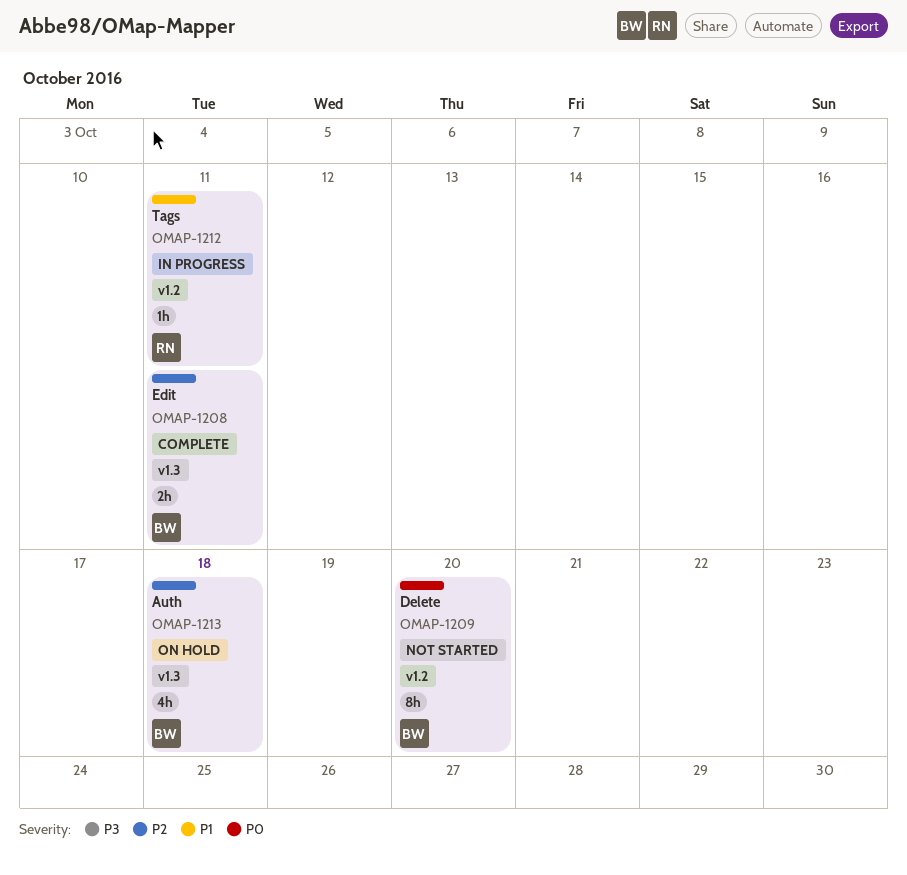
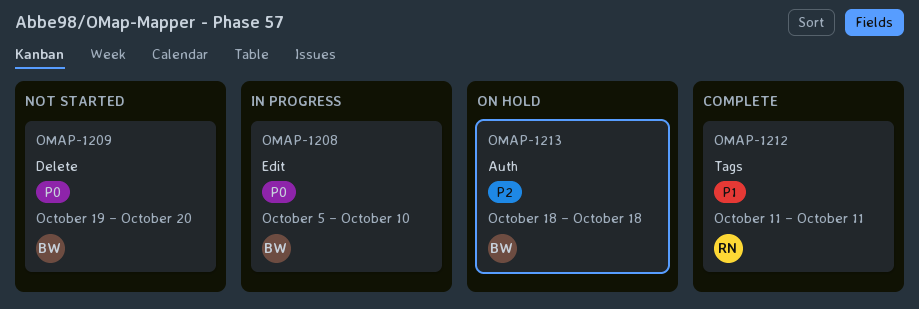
OMAP-1208, status: Complete -> In progress
OMAP-1208, priority: P2 -> P0
OMAP-1208, due: Oct 11 -> Oct 10
OMAP-1212, status: In progress -> Complete

